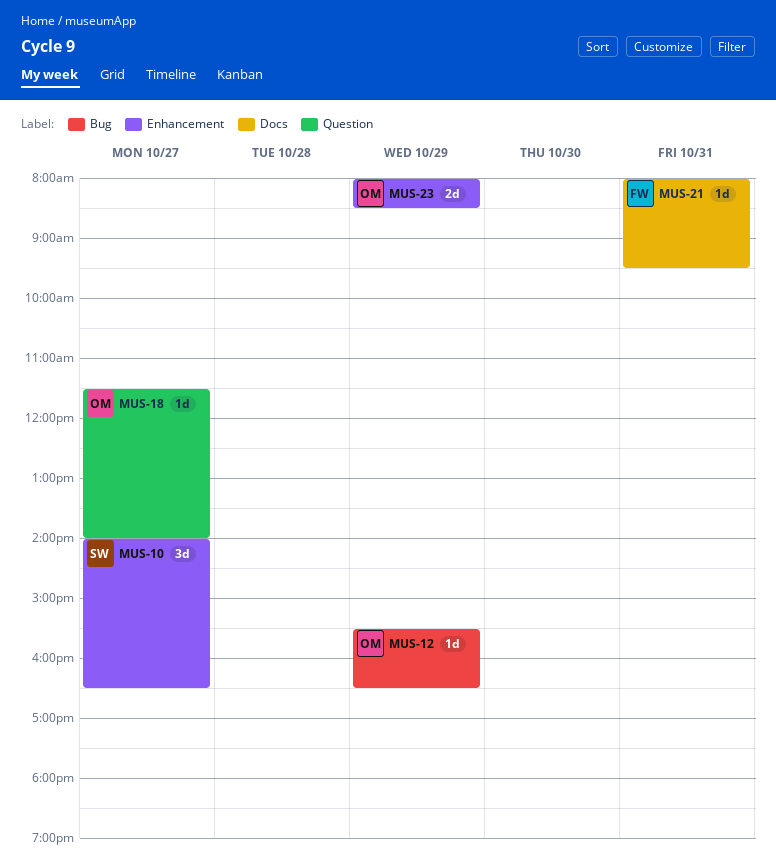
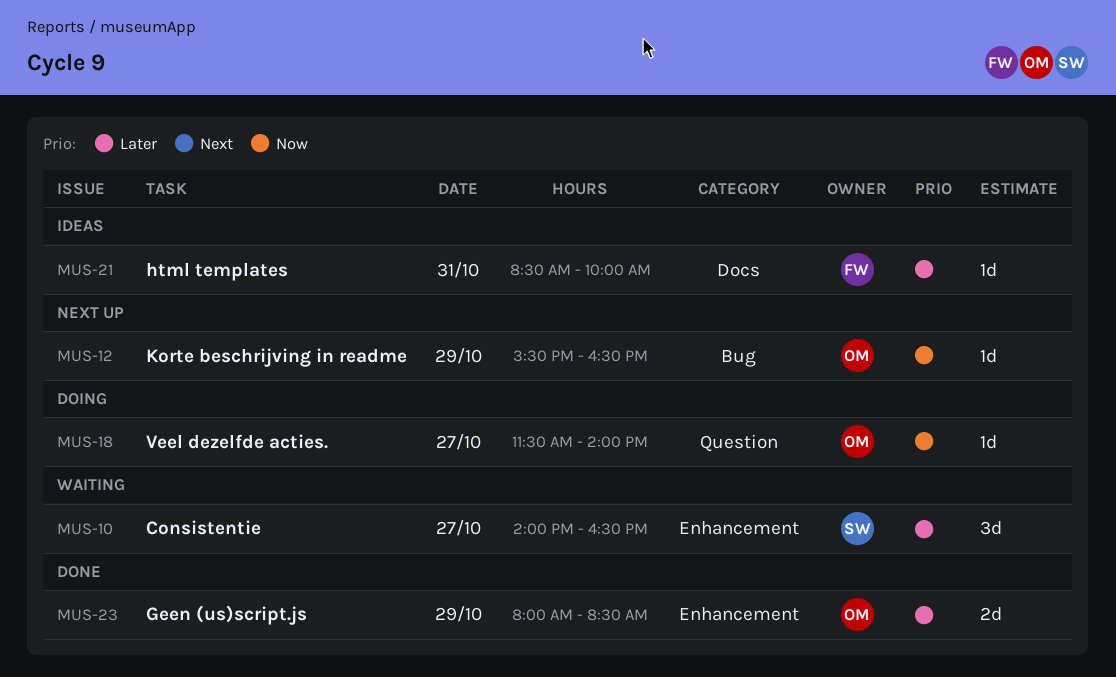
MUS-21, begins: 08:00 -> 08:30
MUS-21, ends: 09:30 -> 10:00

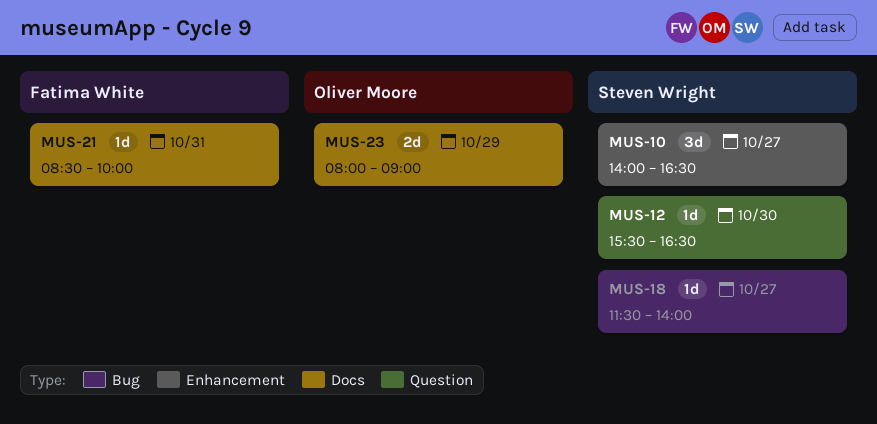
MUS-12, owner: Oliver Moore -> Steven Wright
MUS-12, label: Bug -> Question
MUS-12, day: Oct 29 -> Oct 30
MUS-18, owner: Oliver Moore -> Steven Wright
MUS-18, label: Question -> Bug
MUS-23, label: Enhancement -> Docs
MUS-23, ends: 08:30 -> 09:00

